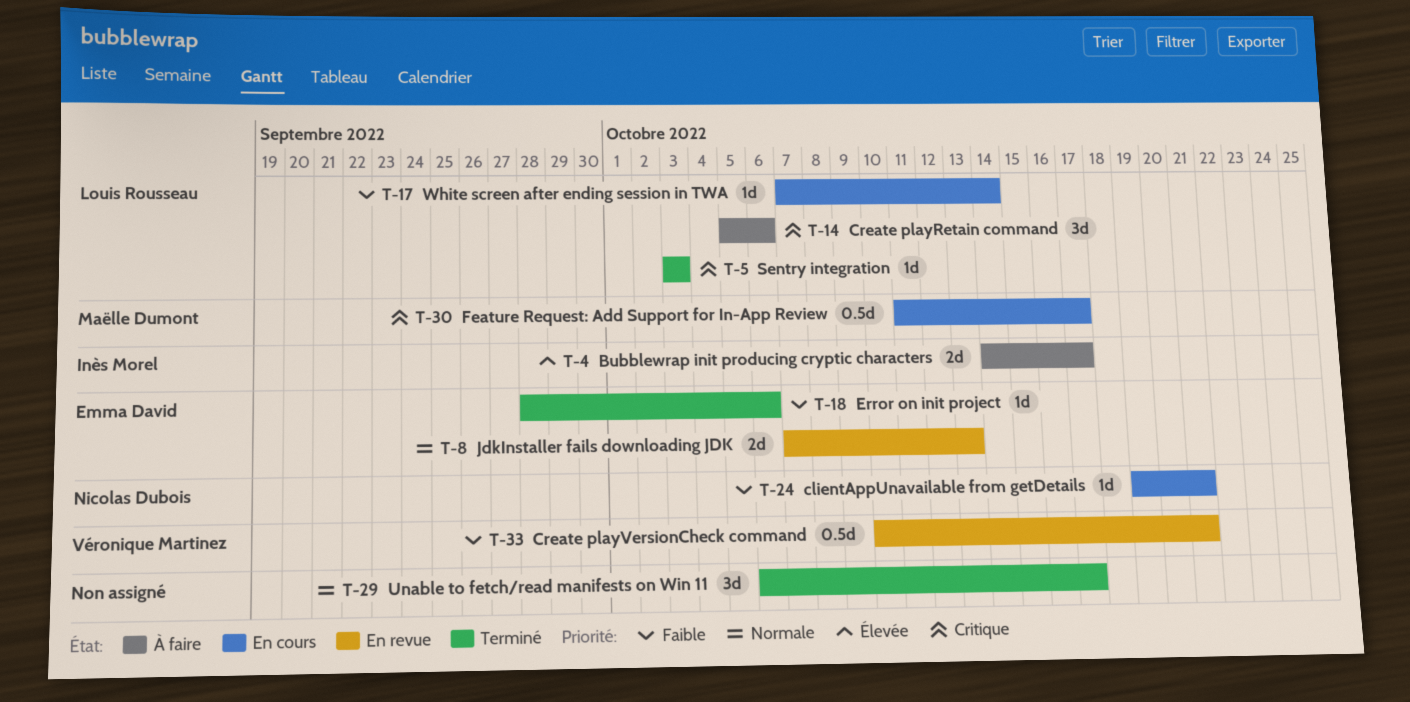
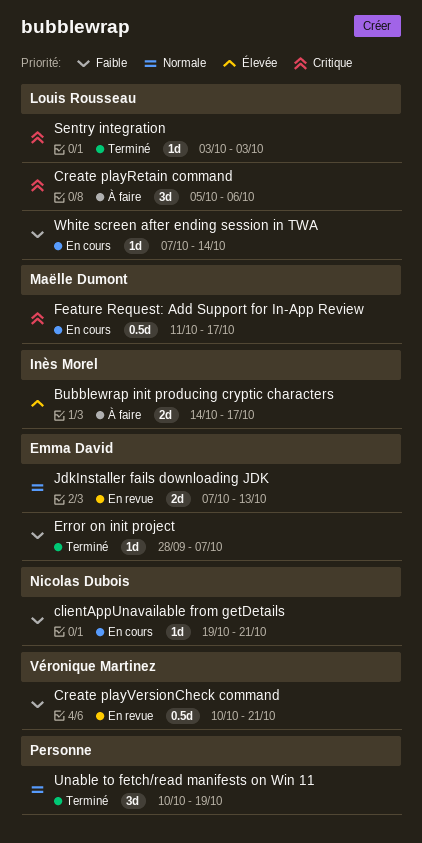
Error on init project, due: Oct 6 -> Oct 7
Unable to fetch/read manifests on Win 11, start: Oct 6 -> Oct 10
Unable to fetch/read manifests on Win 11, due: Oct 17 -> Oct 19

